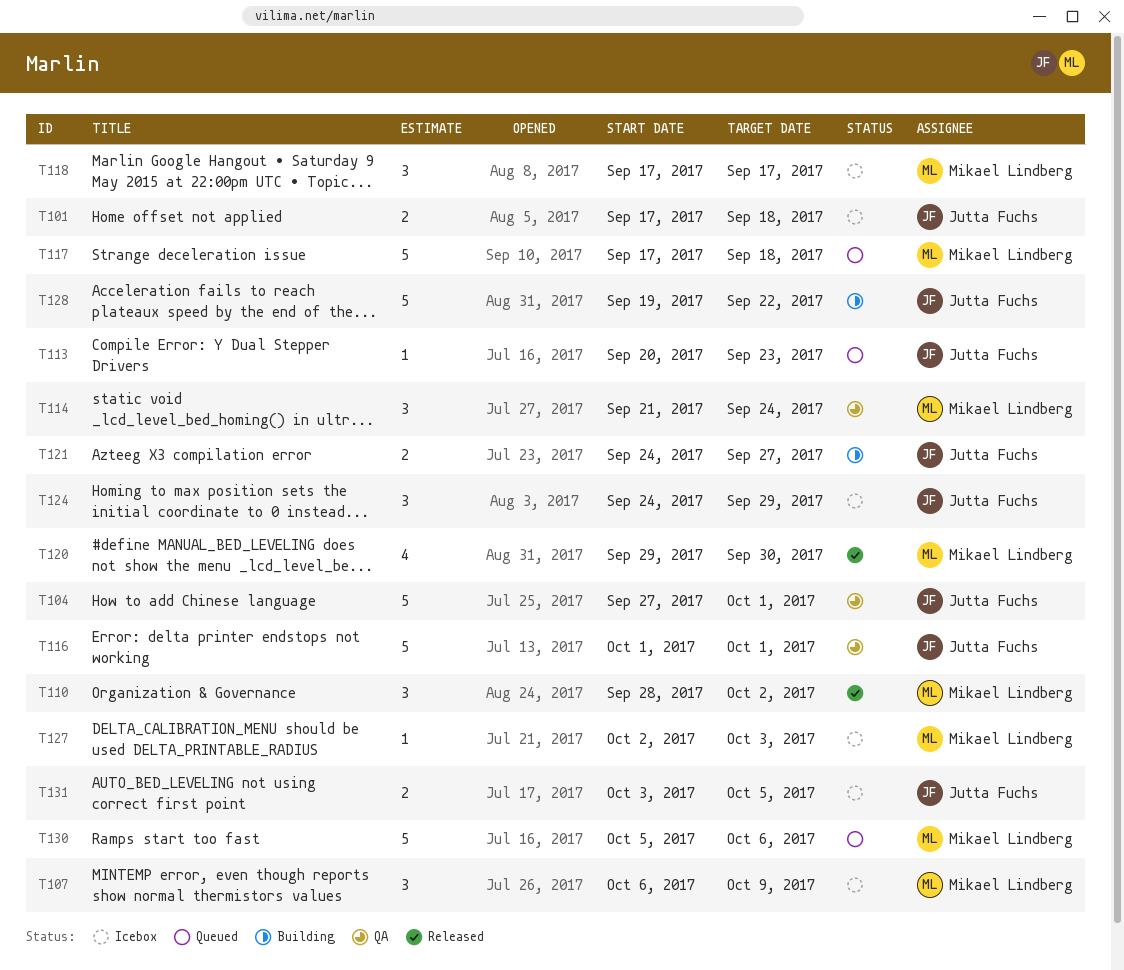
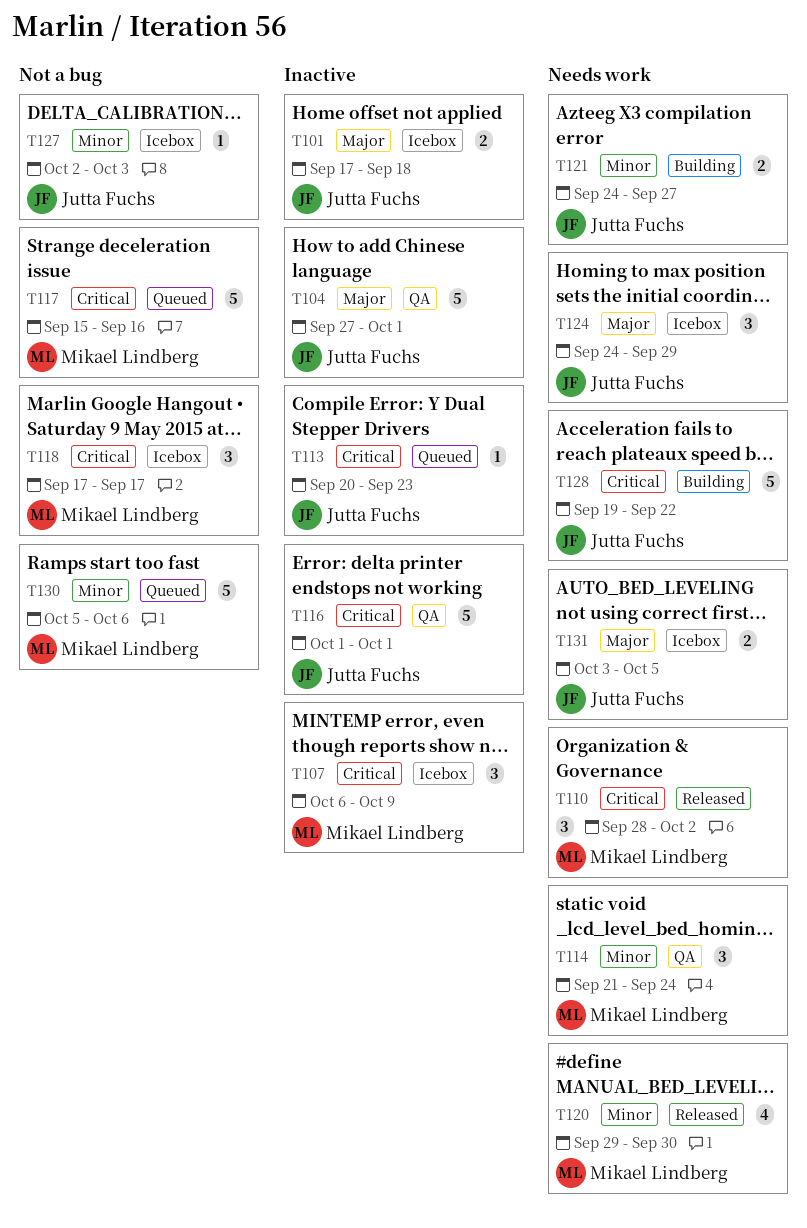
T117, start: Sep 17 -> Sep 15
T117, due: Sep 18 -> Sep 16
T127, owner: Mikael Lindberg -> Jutta Fuchs

